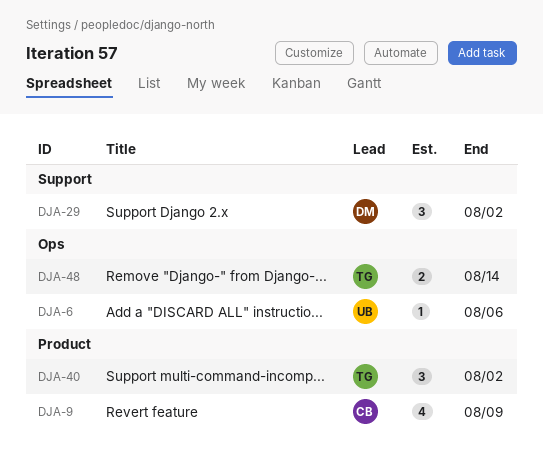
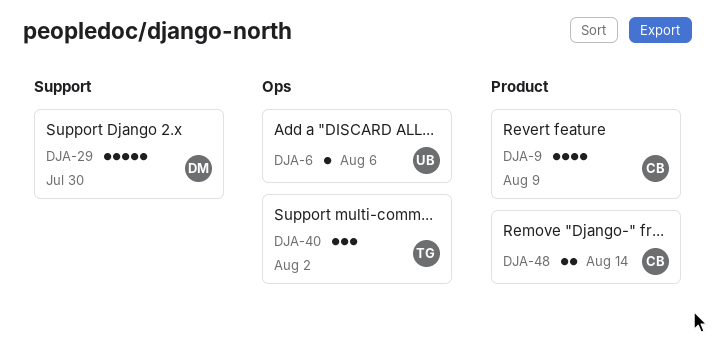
DJA-29, estimate: 3 -> 5
DJA-29, due: Aug 2 -> Jul 30
DJA-40, label: Product -> Ops
DJA-48, owner: TG -> CB
DJA-48, label: Ops -> Product

